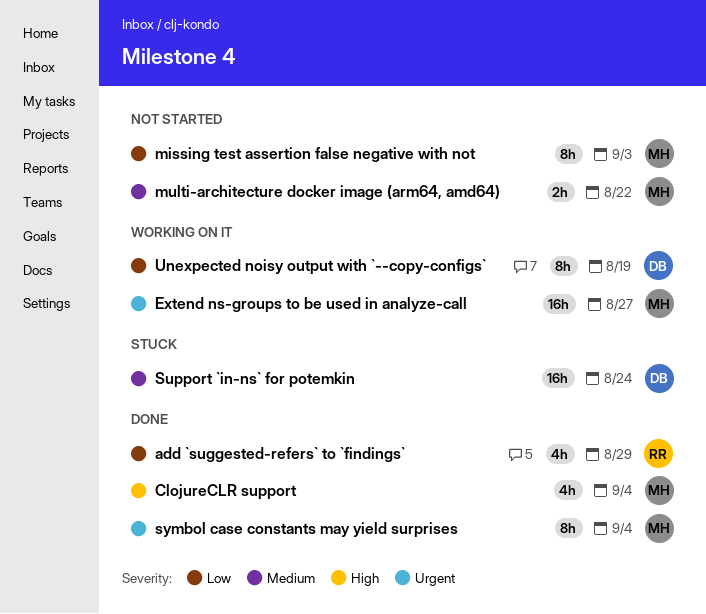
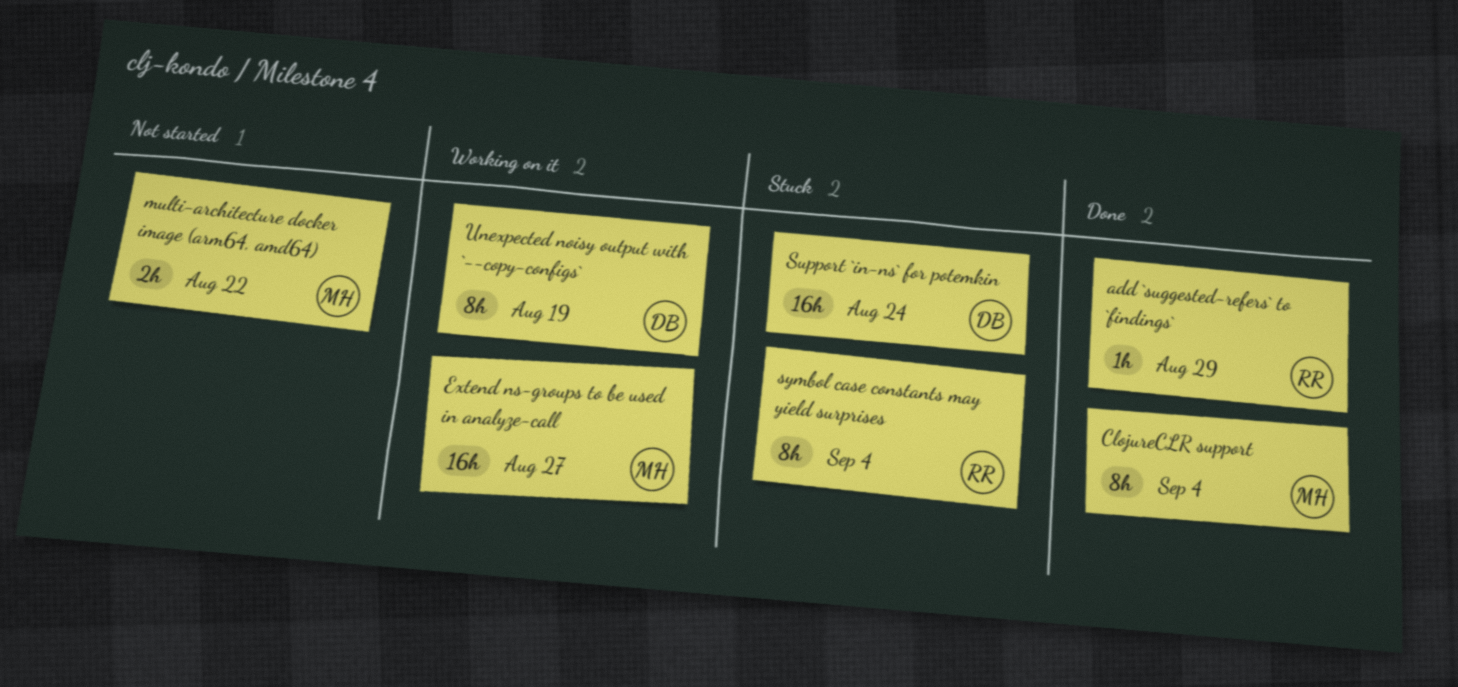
add `suggested-refers` to `findings`, estimate: 4h -> 1h
ClojureCLR support, estimate: 4h -> 8h
missing test assertion false negative with not: present -> none
symbol case constants may yield surprises, status: Done -> Stuck
symbol case constants may yield surprises, owner: MH -> RR

